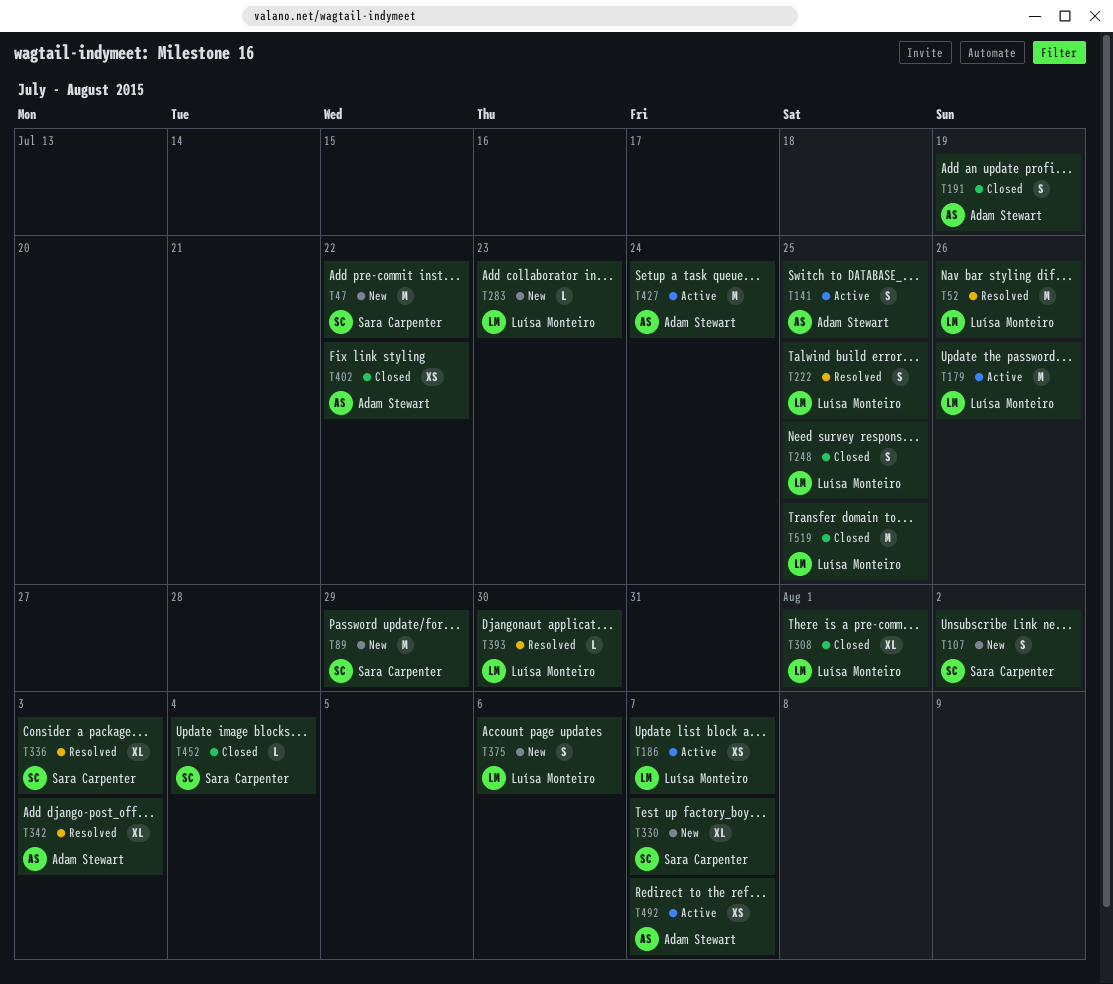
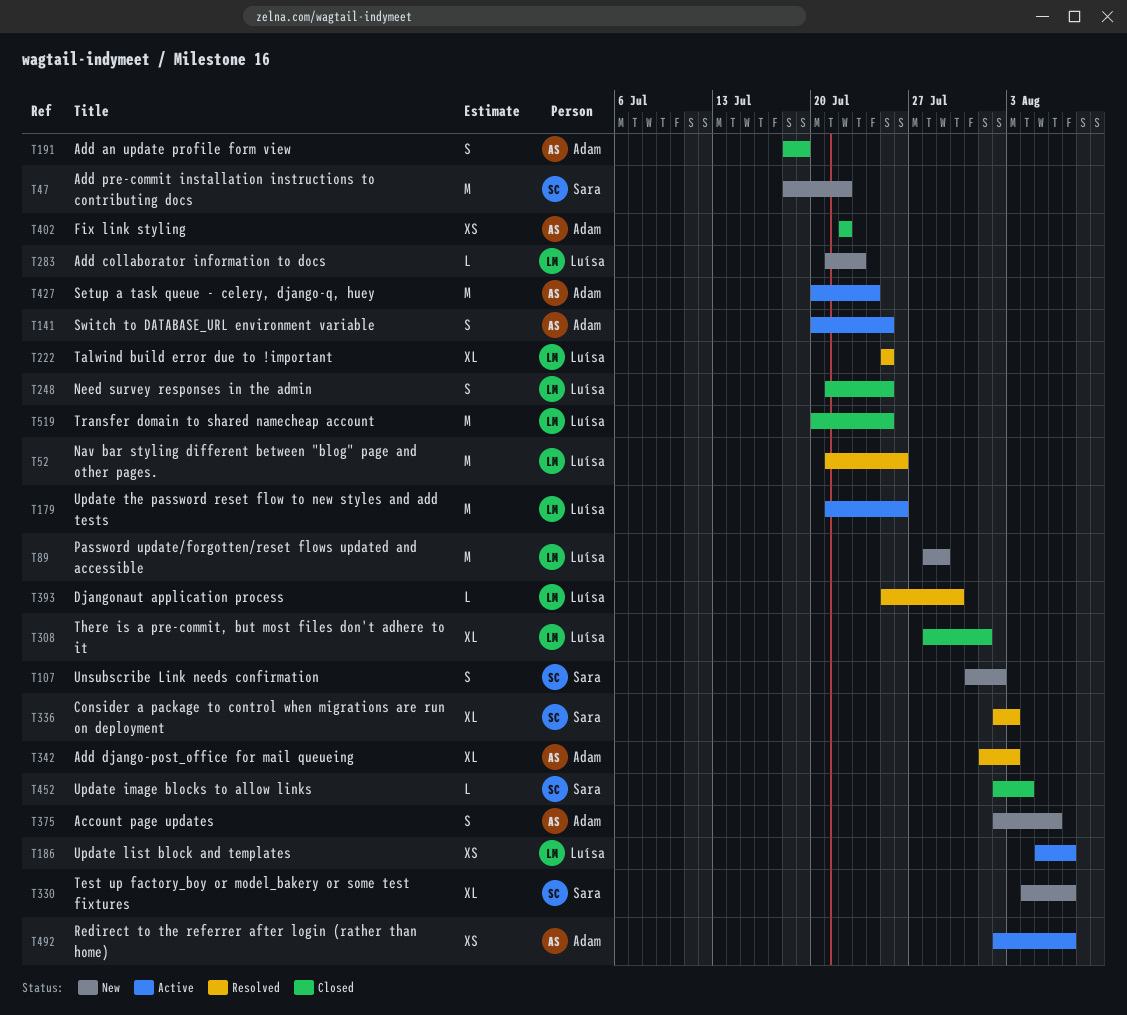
T89, owner: Sara Carpenter -> Luísa Monteiro
T222, estimate: S -> XL
T375, owner: Luísa Monteiro -> Adam Stewart

